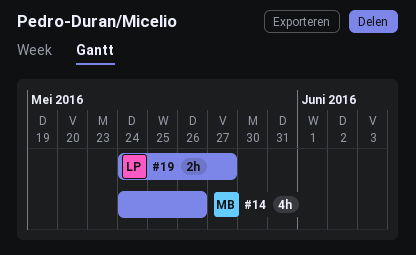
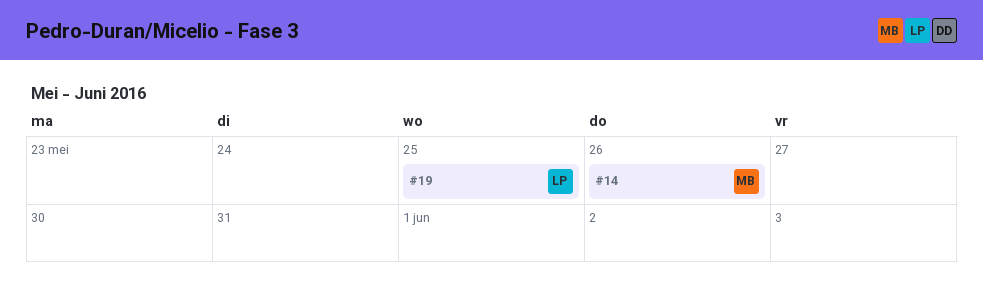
#19, due: May 27 -> May 25

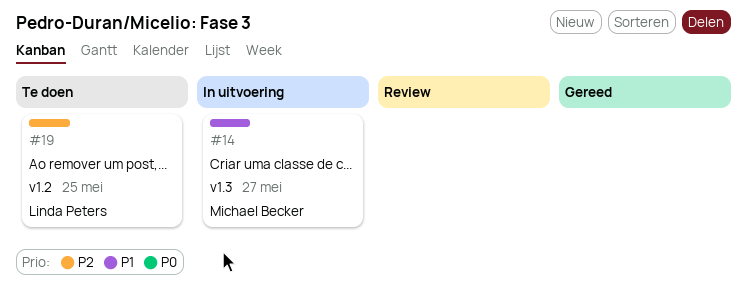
#14, due: May 26 -> May 27

